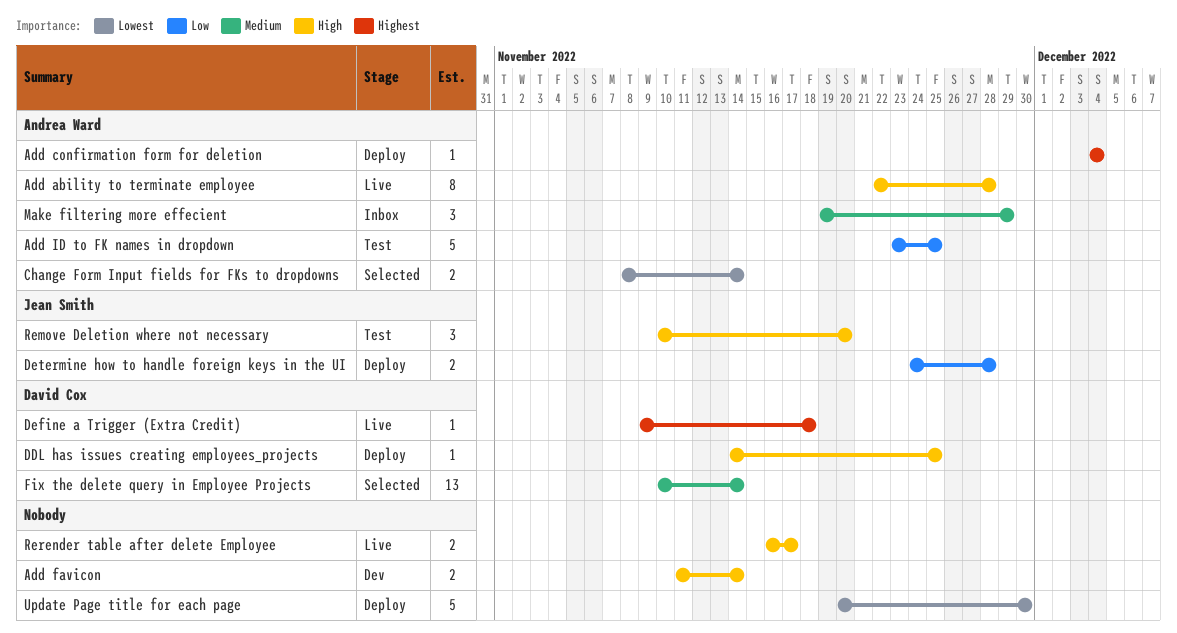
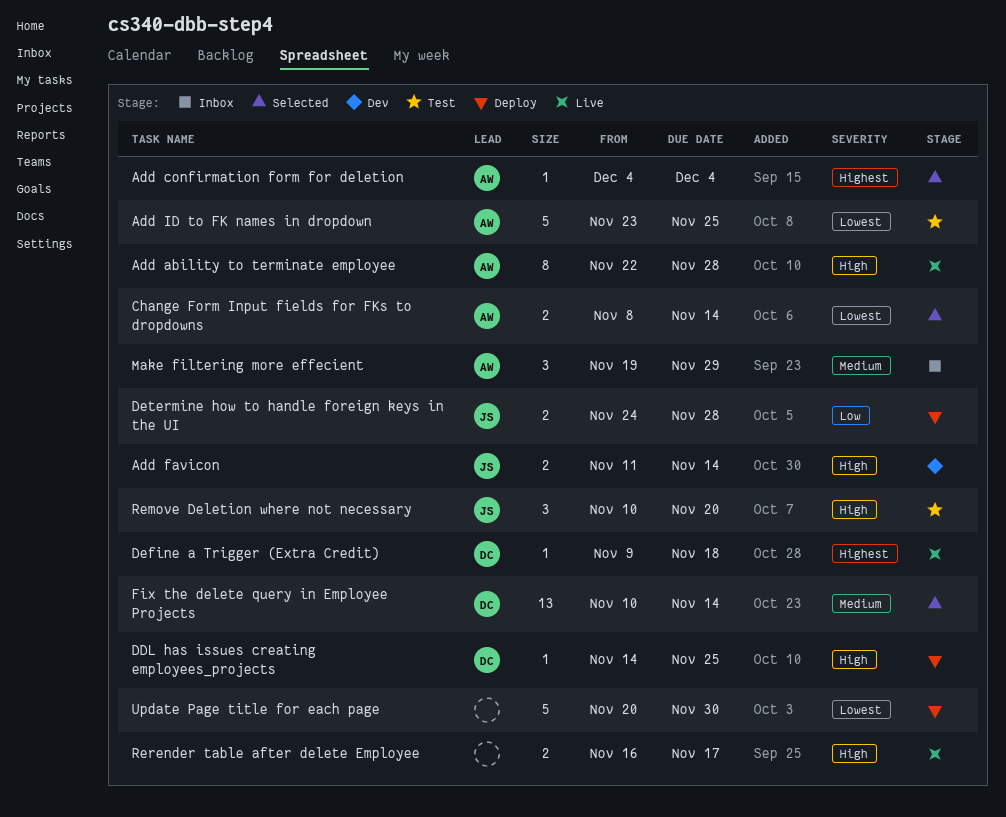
Add confirmation form for deletion, status: Deploy -> Selected
Add favicon, owner: none -> Jean Smith
Add ID to FK names in dropdown, priority: Low -> Lowest

